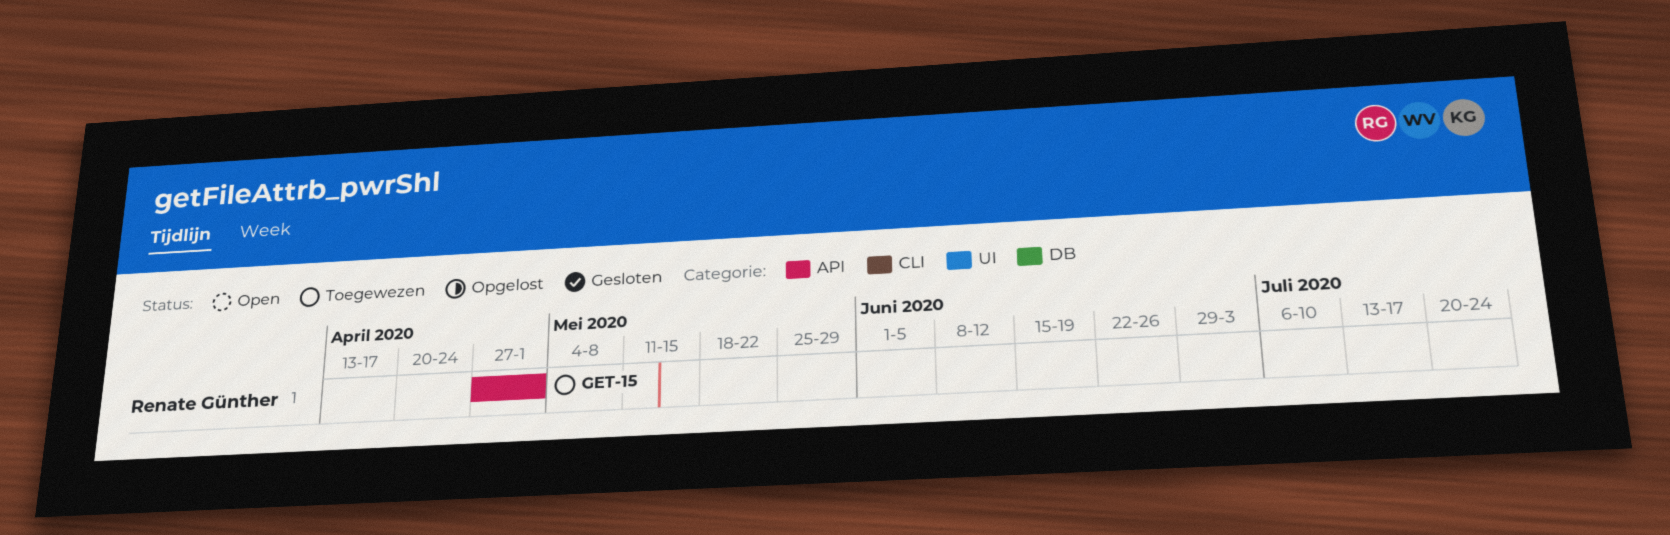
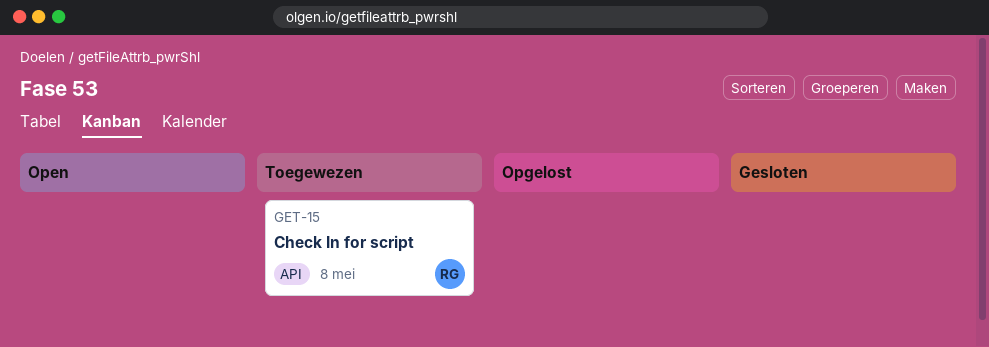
GET-15, due: May 1 -> May 8

